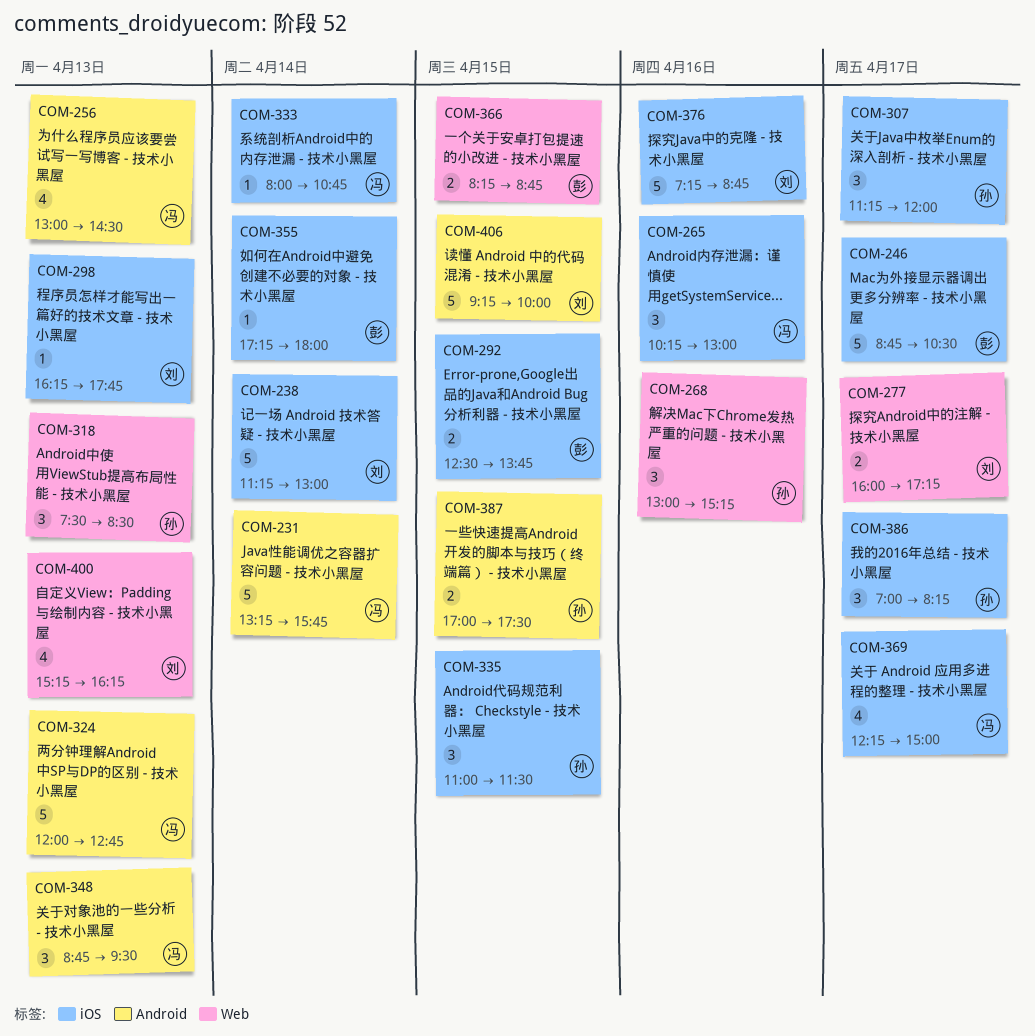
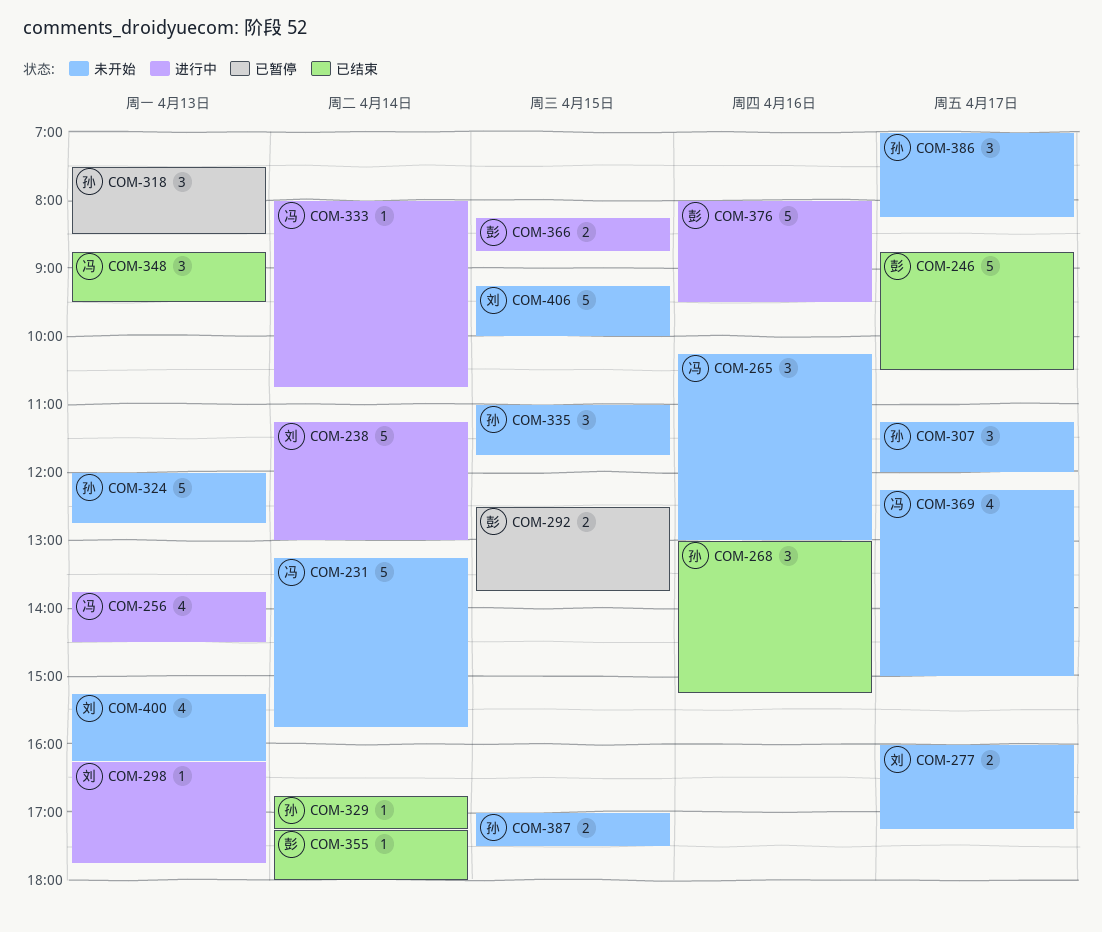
COM-256, begins: 13:00 -> 13:45
COM-324, owner: 冯 -> 孙
COM-329: none -> present
COM-335, ends: 11:30 -> 11:45
COM-376, owner: 刘 -> 彭
COM-376, begins: 07:15 -> 08:00
COM-376, ends: 08:45 -> 09:30

